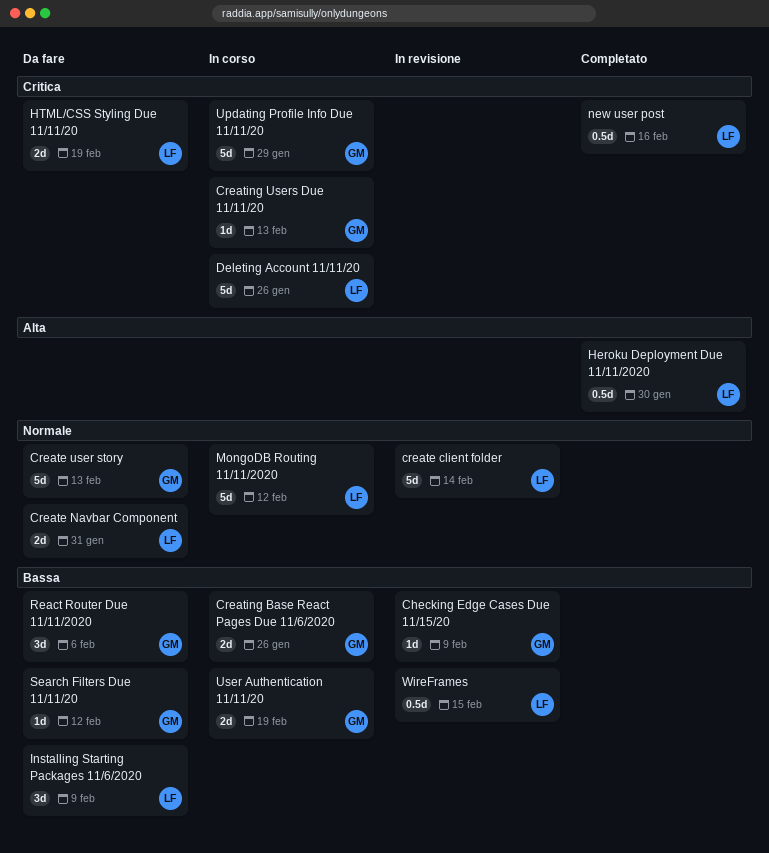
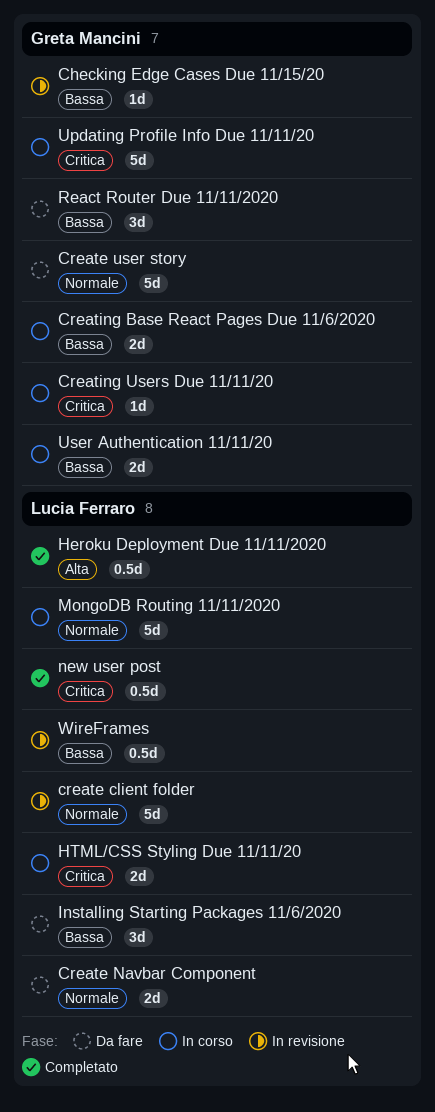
Deleting Account 11/11/20: present -> none
HTML/CSS Styling Due 11/11/20, status: Da fare -> In corso
Search Filters Due 11/11/20: present -> none

